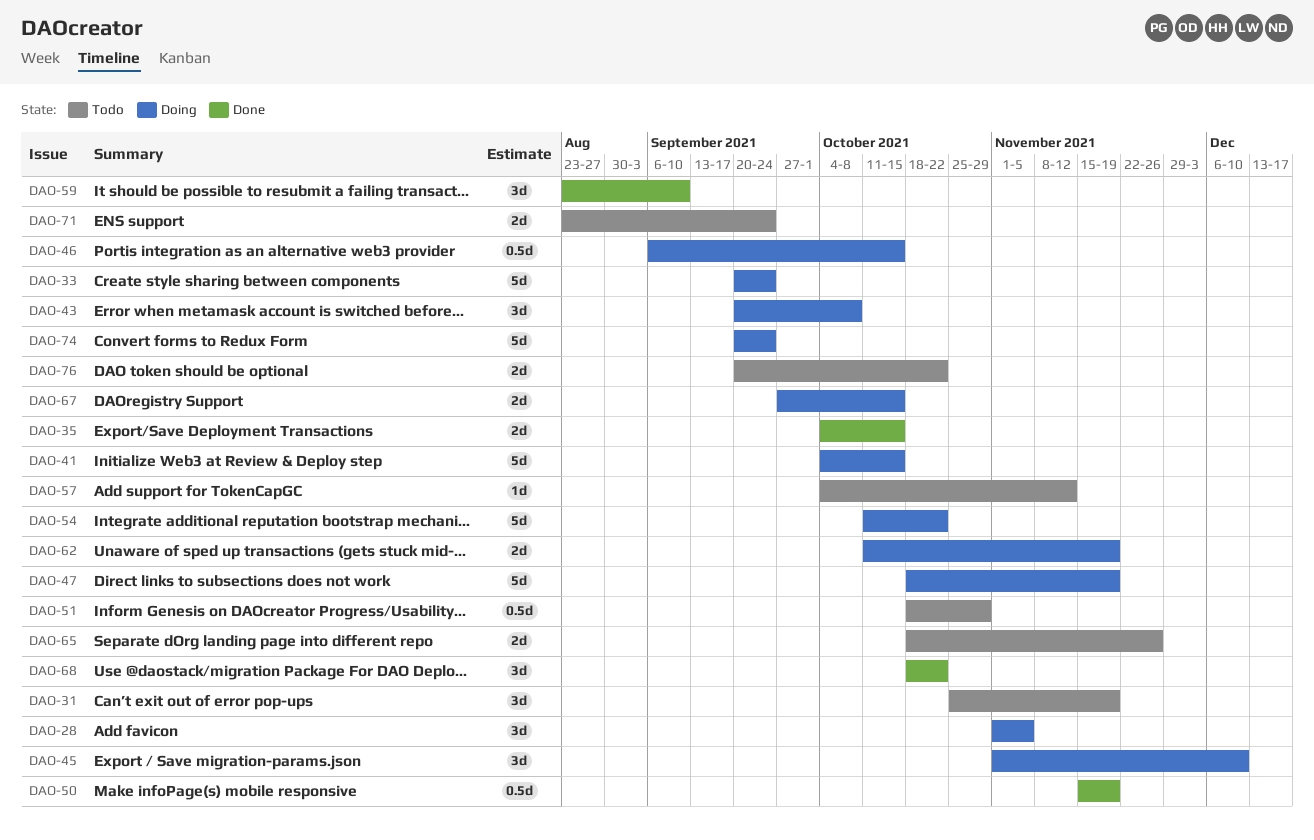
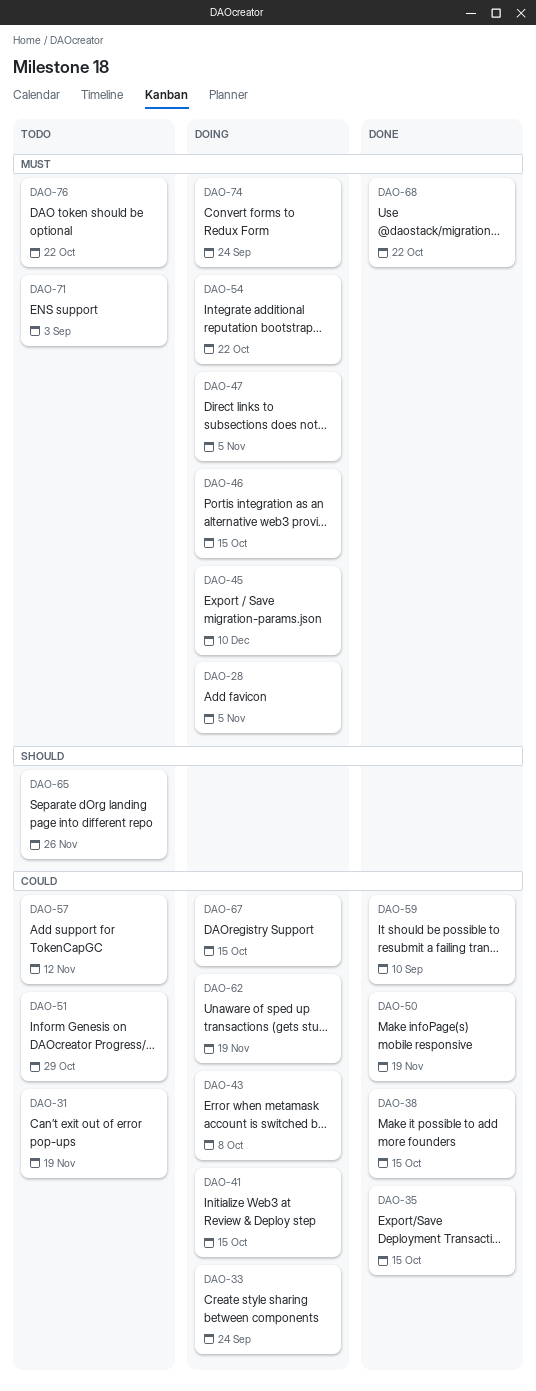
DAO-38: none -> present
DAO-47, due: Nov 19 -> Nov 5
DAO-71, due: Sep 24 -> Sep 3

